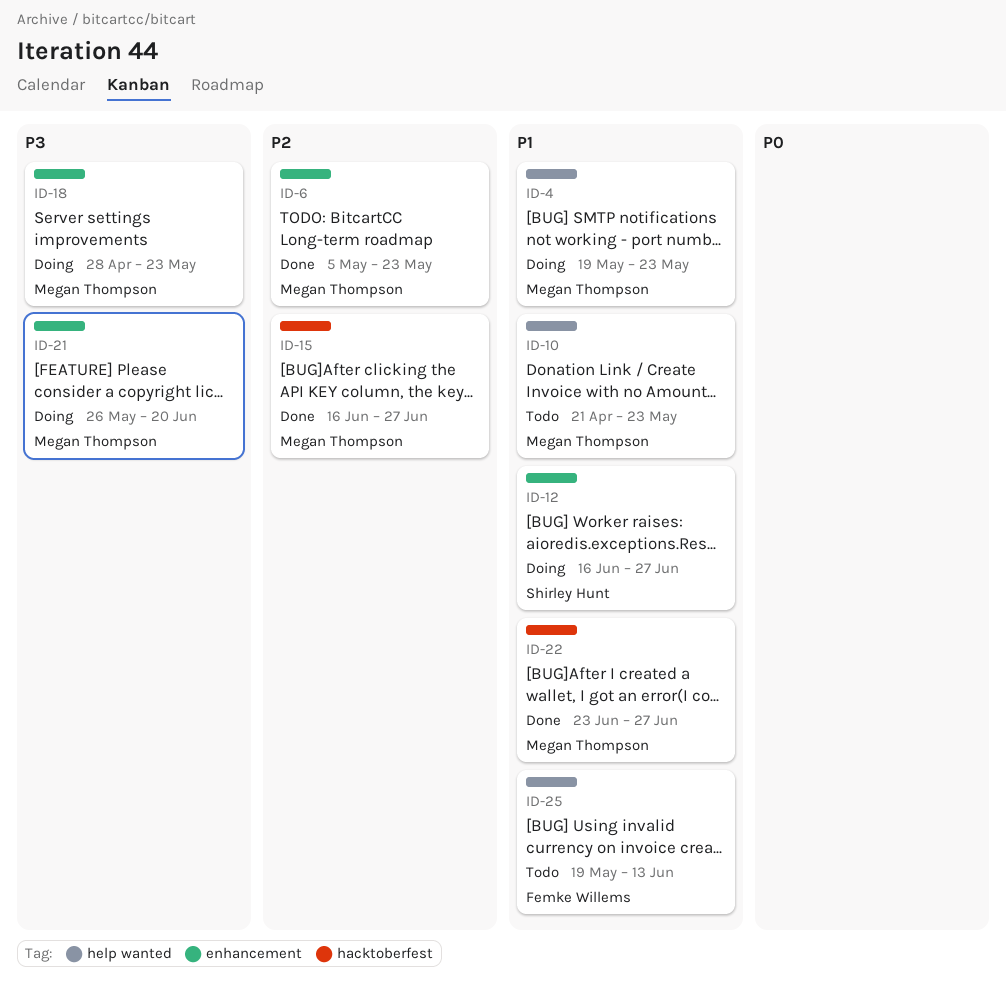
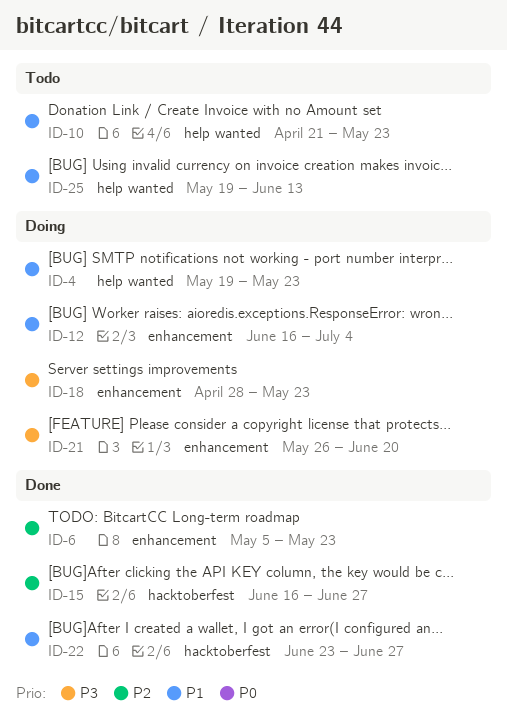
ID-12, due: Jun 27 -> Jul 4

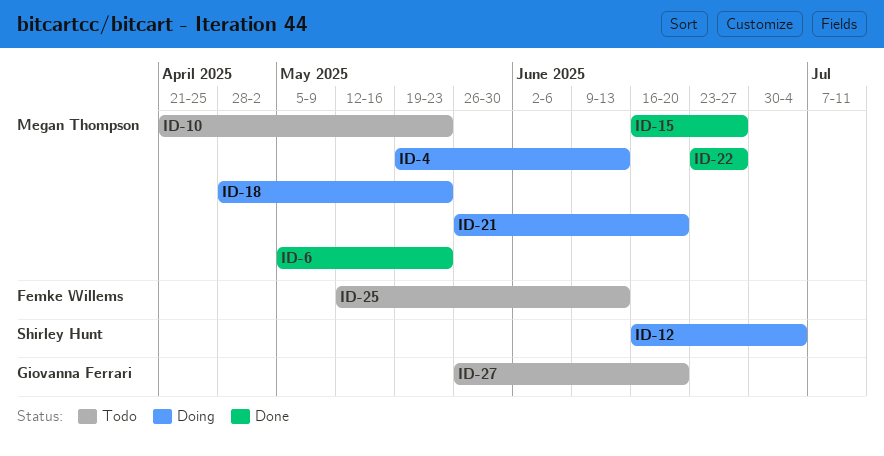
ID-4, due: May 23 -> Jun 13
ID-25, start: May 19 -> May 12
ID-27: none -> present

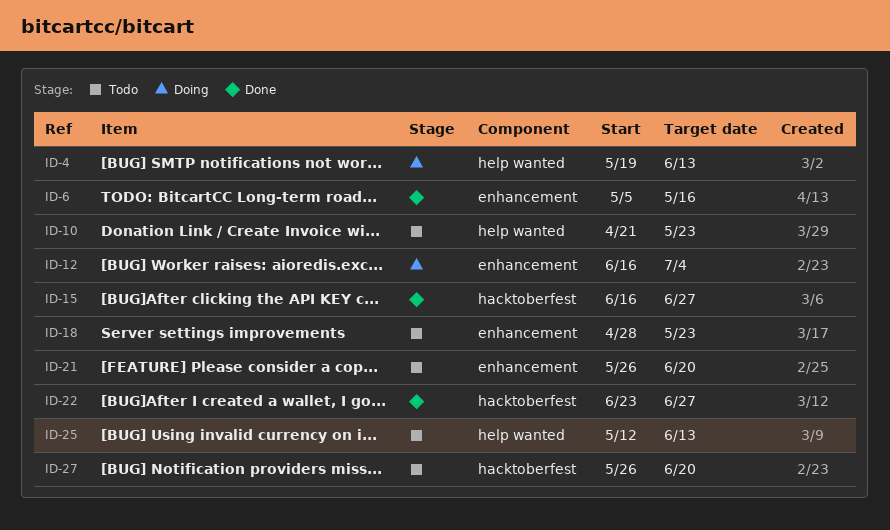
ID-6, due: May 23 -> May 16
ID-18, status: Doing -> Todo
ID-21, status: Doing -> Todo

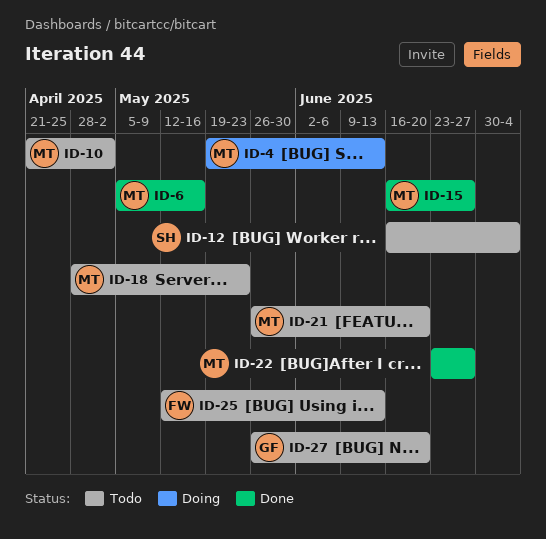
ID-10, due: May 23 -> May 2
ID-12, status: Doing -> Todo

